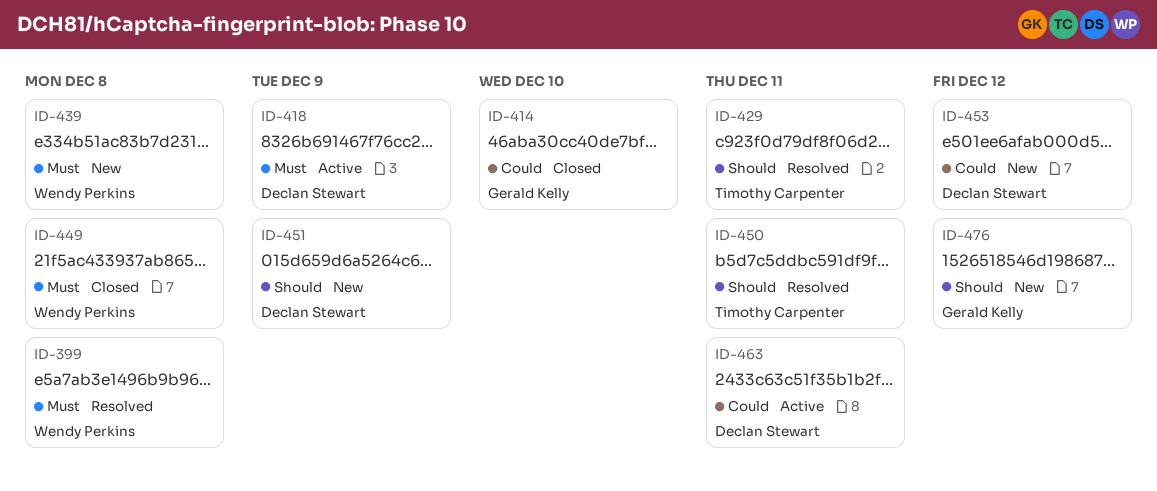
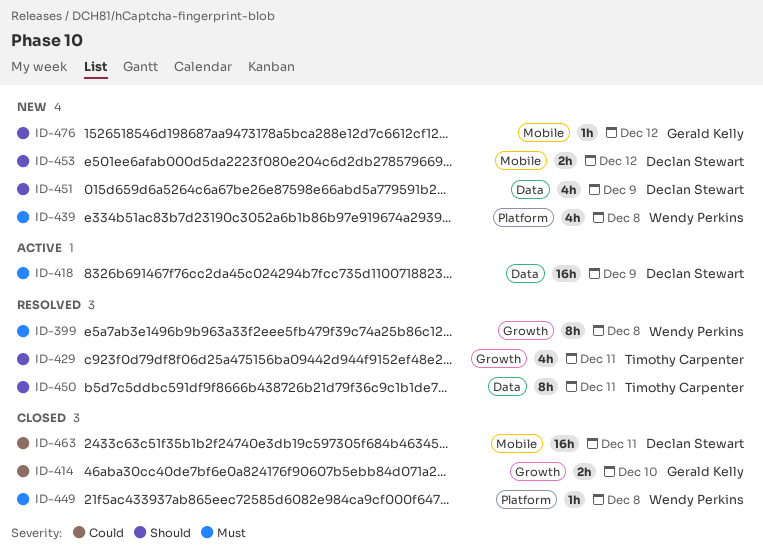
ID-453, priority: Could -> Should
ID-463, status: Active -> Closed

